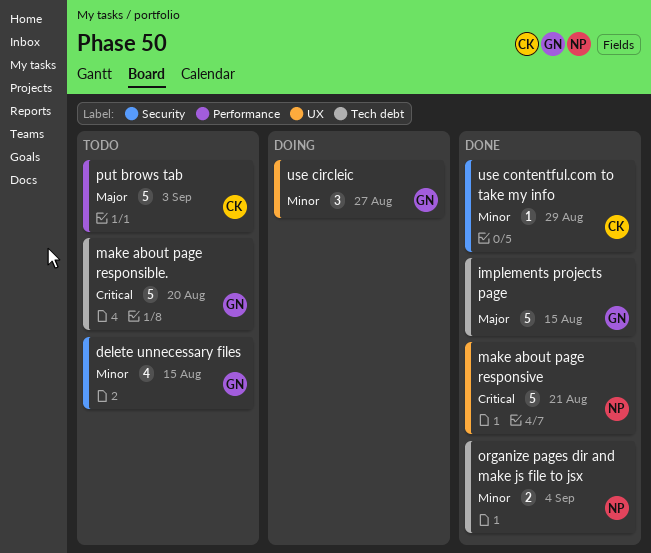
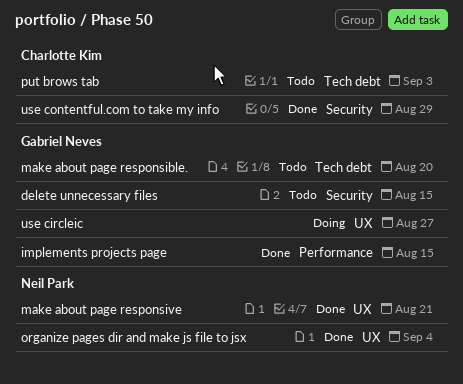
implements projects page, label: Tech debt -> Performance
organize pages dir and make js file to jsx, label: Tech debt -> UX
put brows tab, label: Performance -> Tech debt

